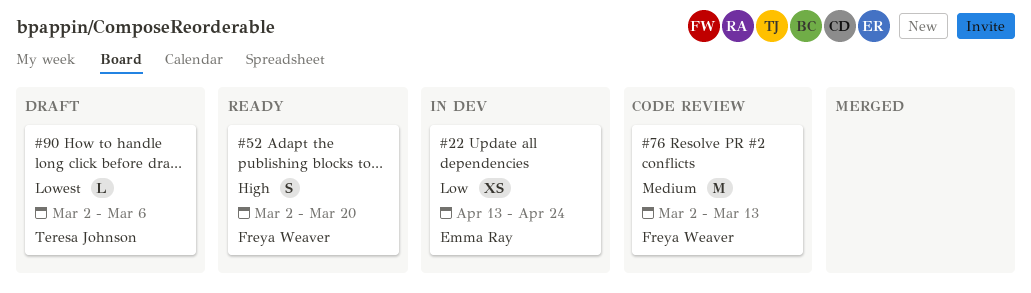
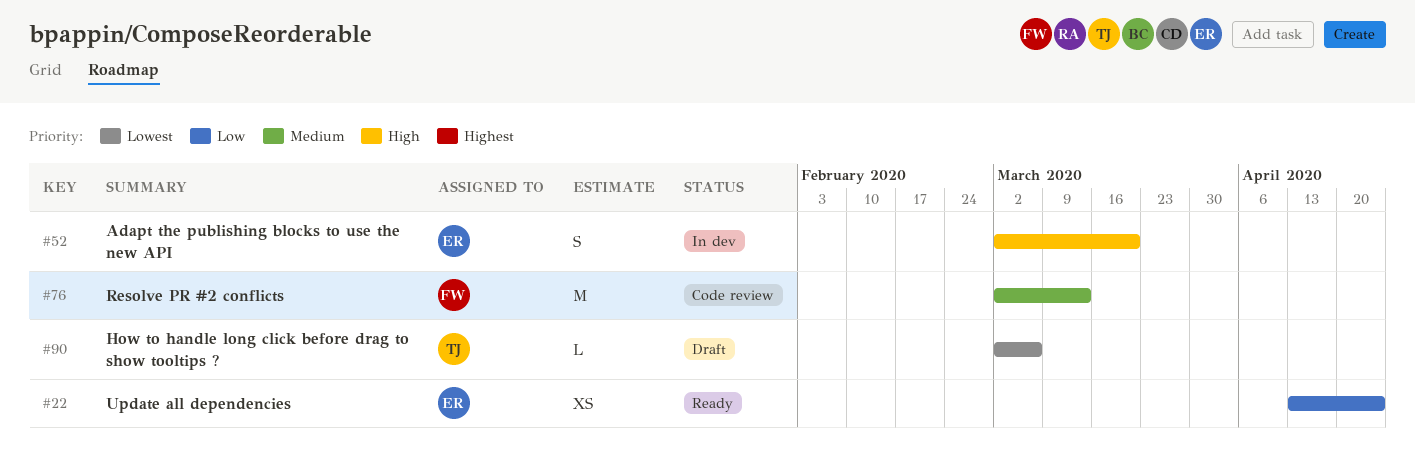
#22, status: In dev -> Ready
#52, status: Ready -> In dev
#52, owner: Freya Weaver -> Emma Ray

